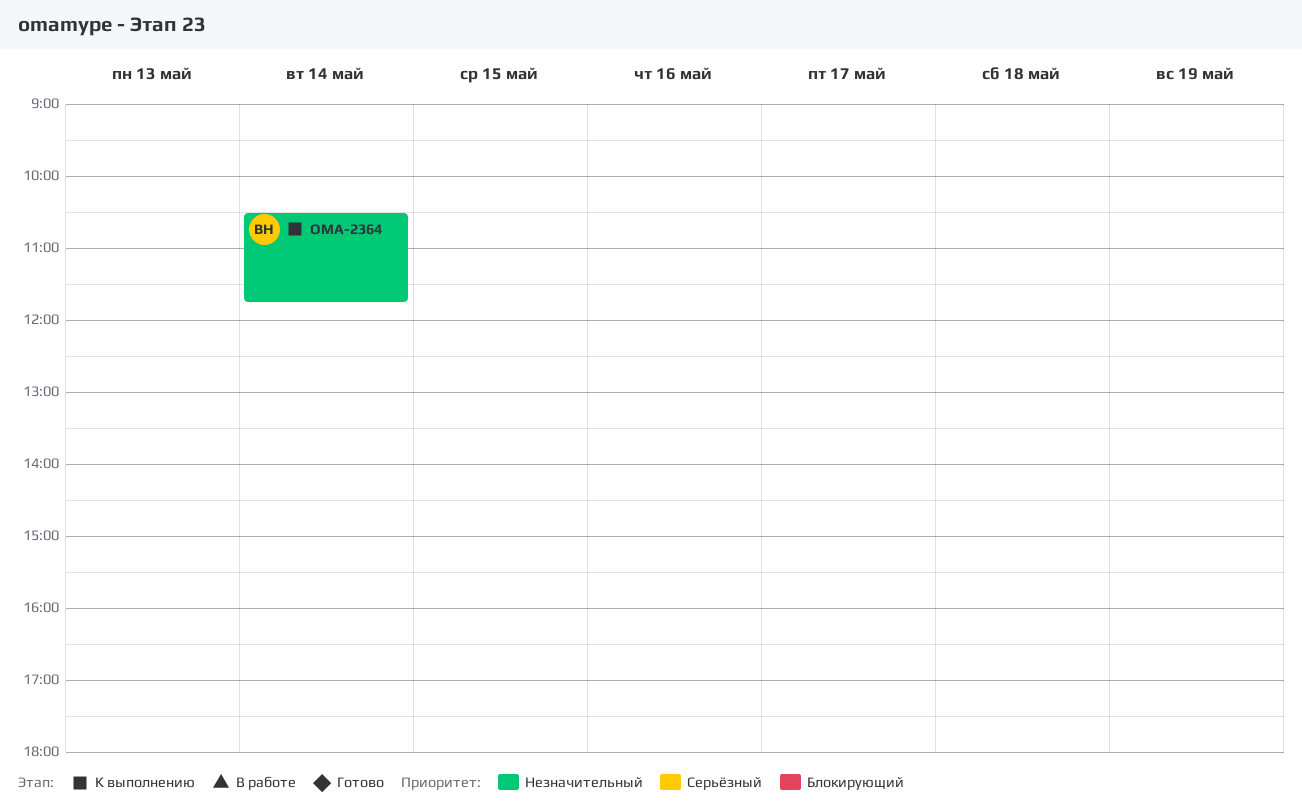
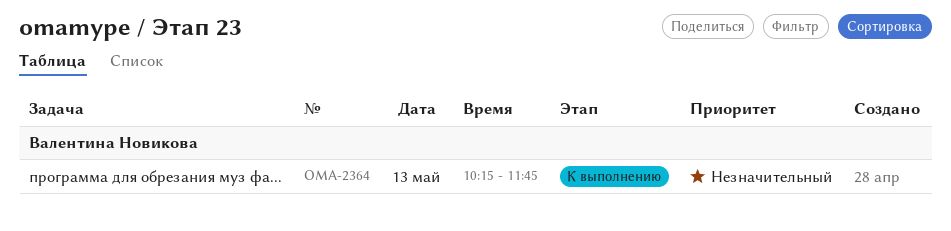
OMA-2364, day: May 14 -> May 13
OMA-2364, begins: 10:30 -> 10:15

